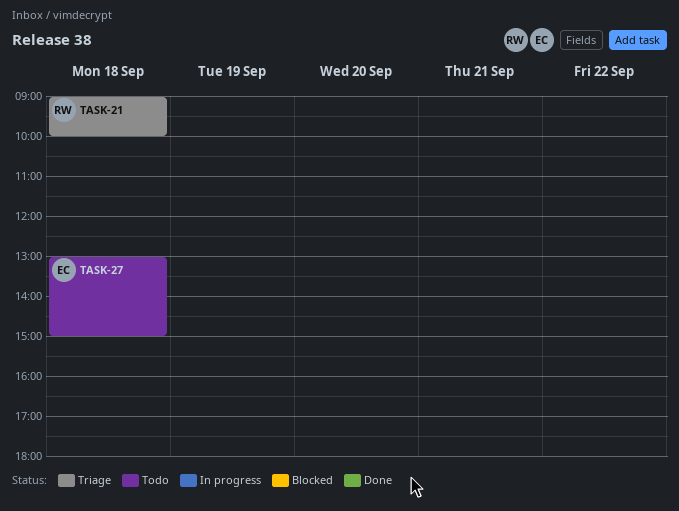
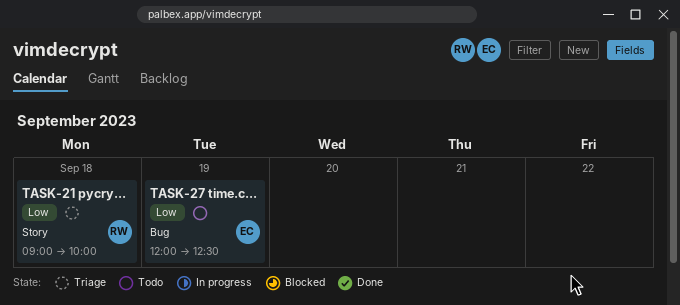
TASK-27, day: Sep 18 -> Sep 19
TASK-27, begins: 13:00 -> 12:00
TASK-27, ends: 15:00 -> 12:30

